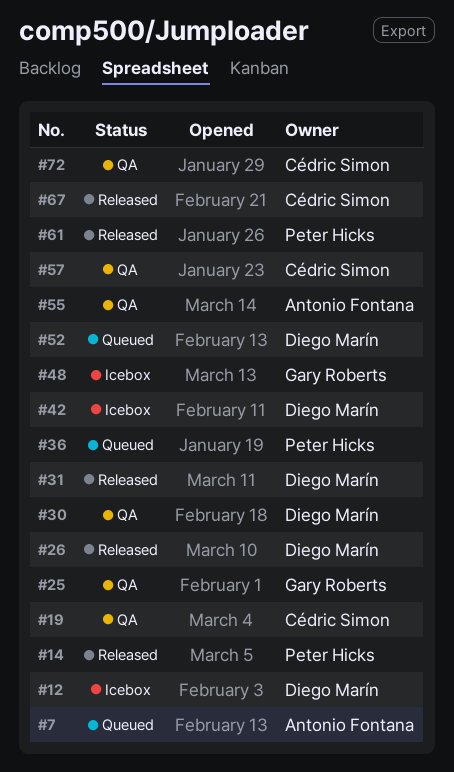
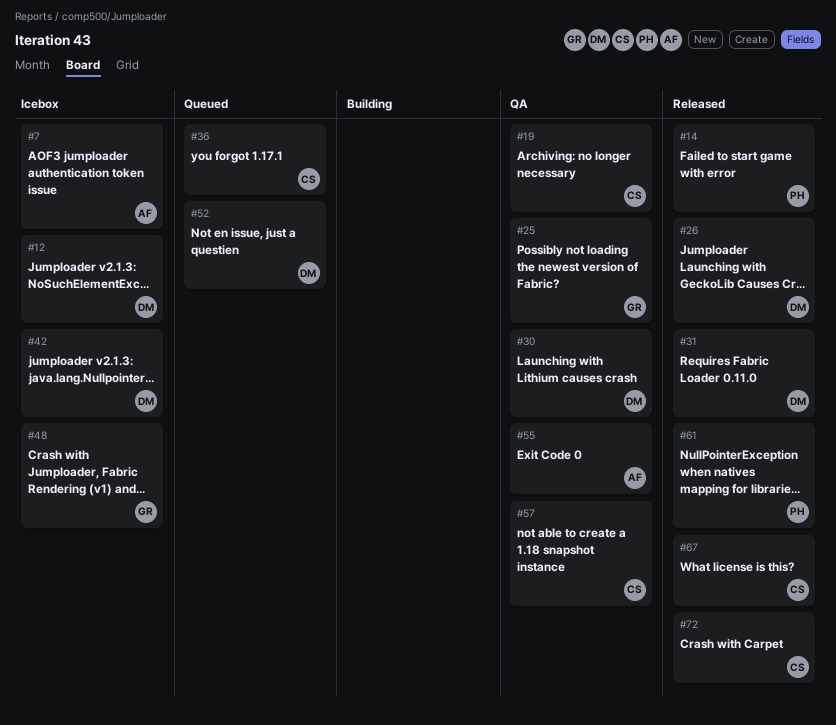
#7, status: Queued -> Icebox
#36, owner: Peter Hicks -> Cédric Simon
#72, status: QA -> Released

